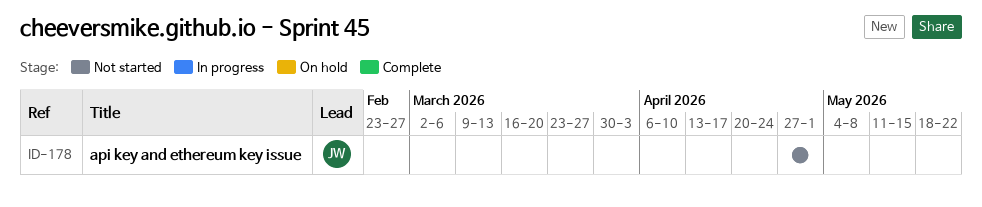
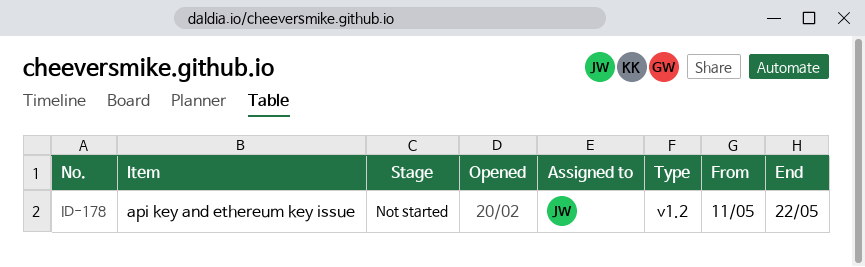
ID-178, start: Apr 27 -> May 11
ID-178, due: May 1 -> May 22

